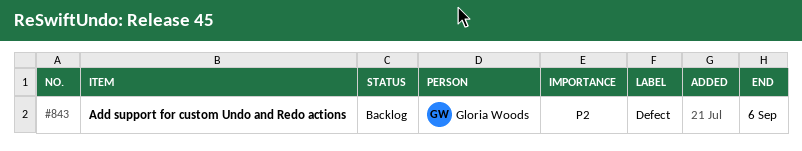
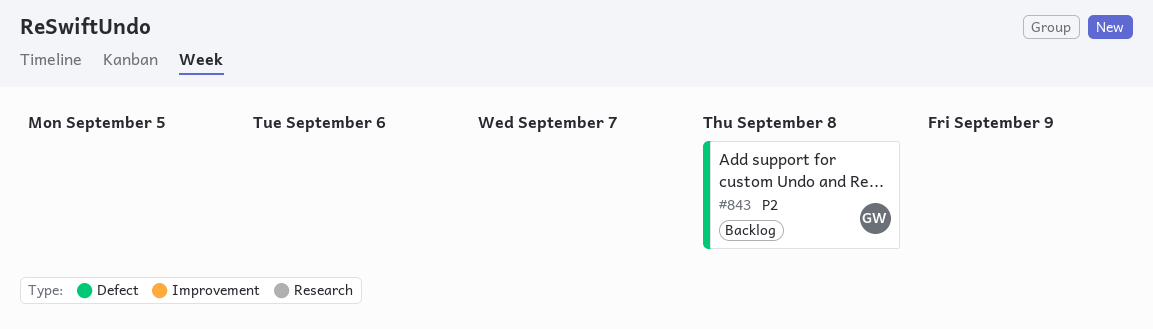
#843, due: Sep 6 -> Sep 8

